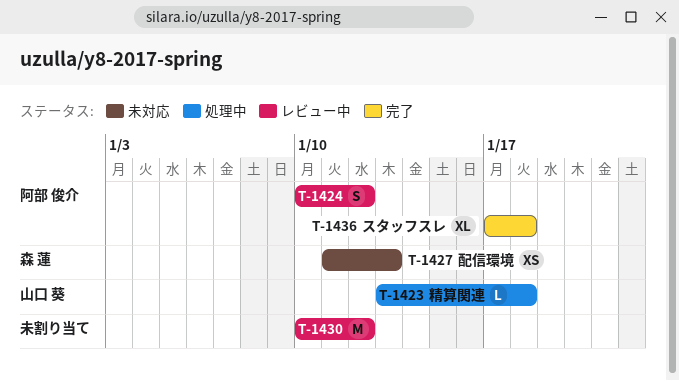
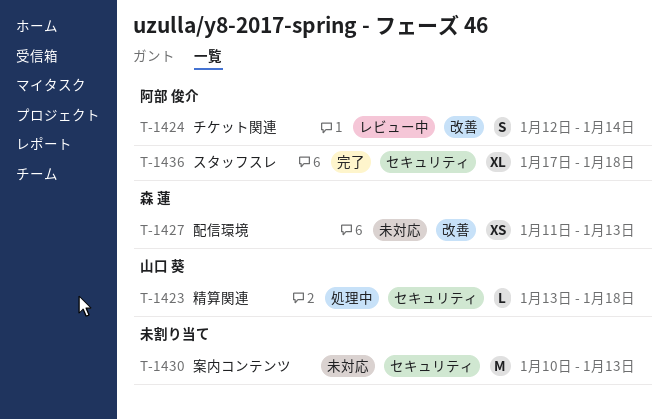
T-1424, start: Jan 10 -> Jan 12
T-1424, due: Jan 12 -> Jan 14
T-1430, status: レビュー中 -> 未対応
T-1430, due: Jan 12 -> Jan 13

